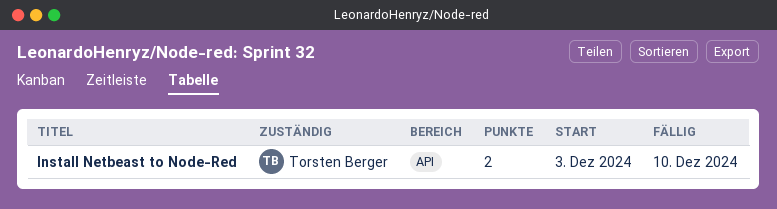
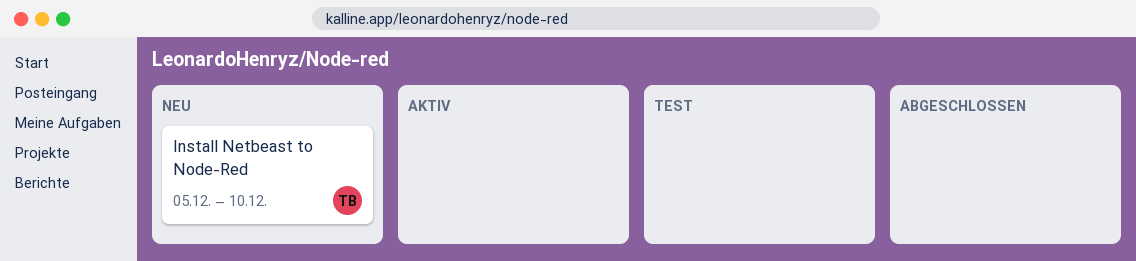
Install Netbeast to Node-Red, start: Dec 3 -> Dec 5

